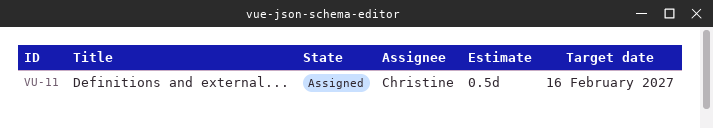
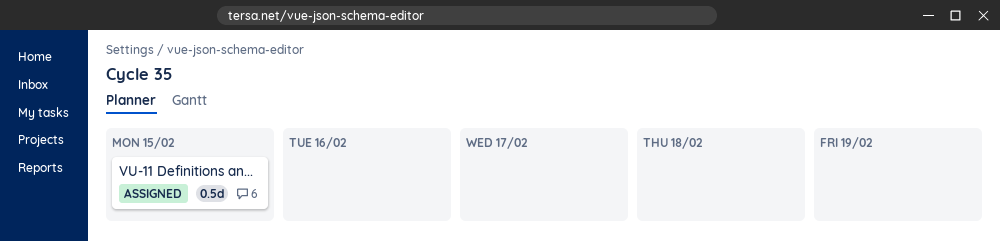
VU-11, due: Feb 16 -> Feb 15

